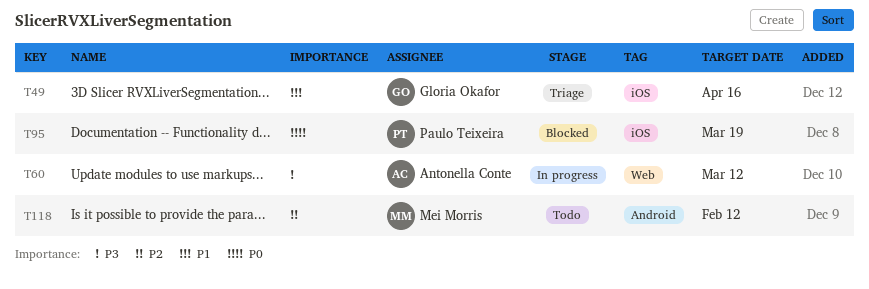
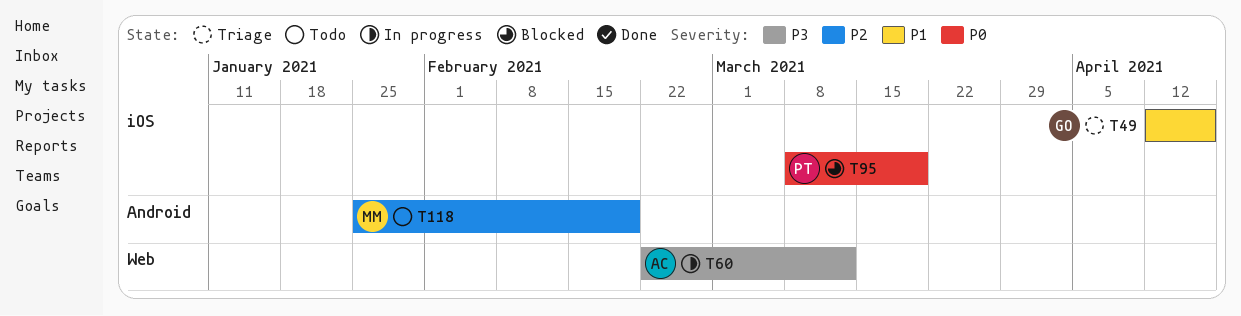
T118, due: Feb 12 -> Feb 19

